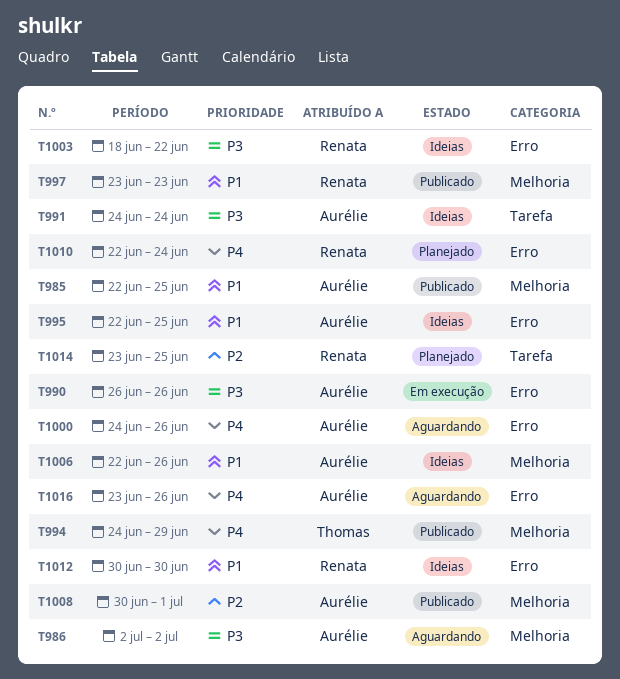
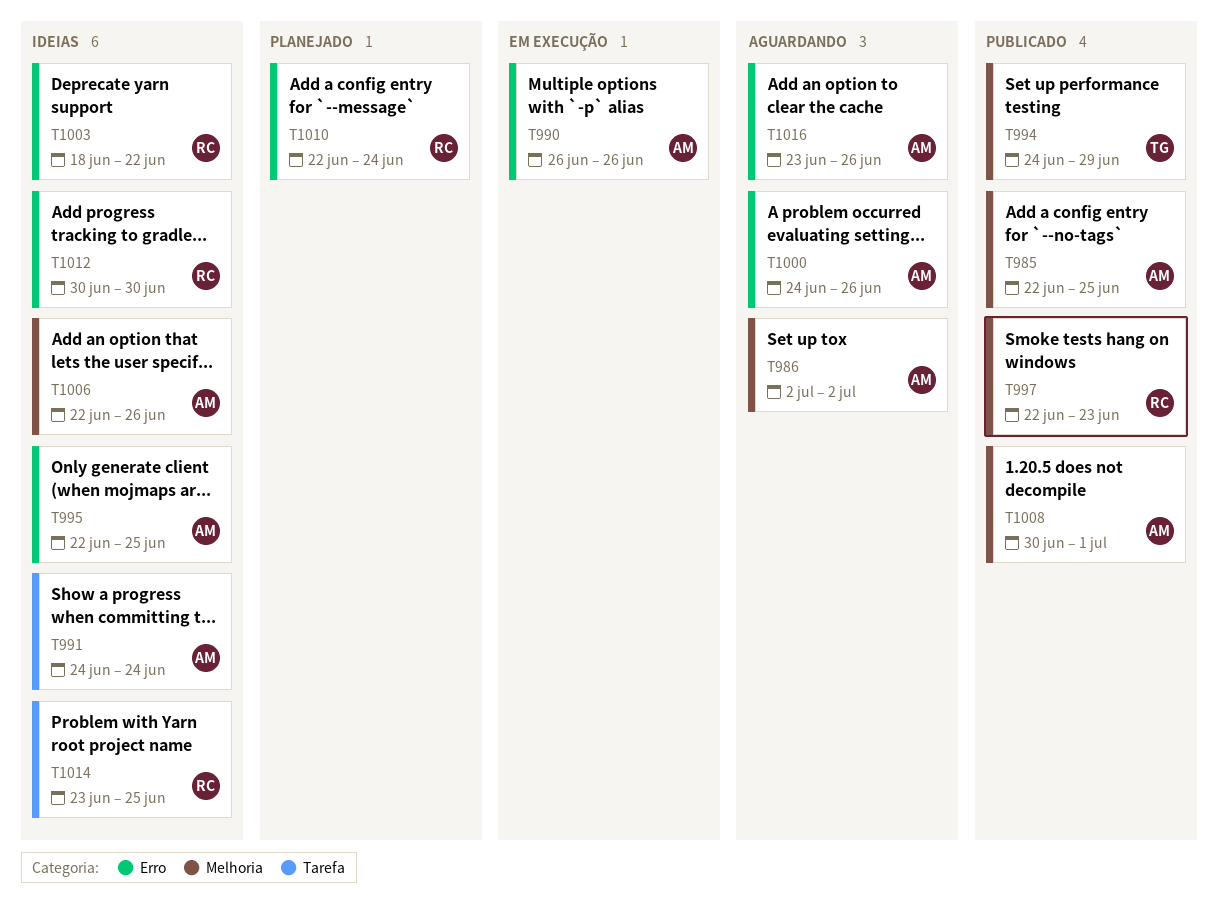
T997, start: Jun 23 -> Jun 22
T1014, status: Planejado -> Ideias

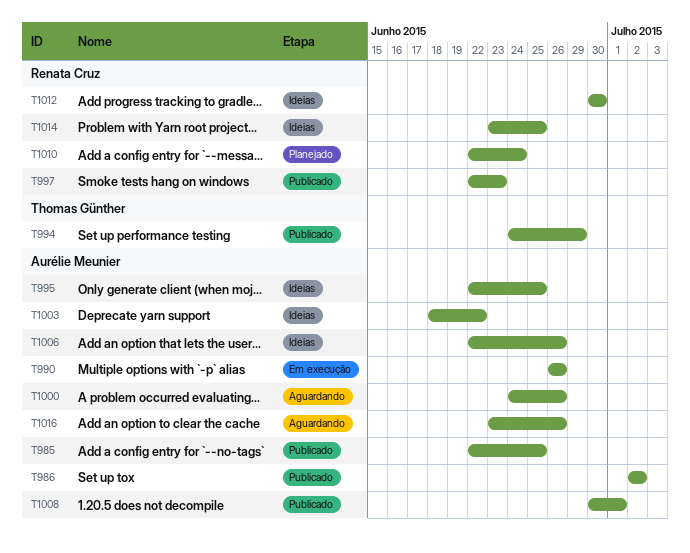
T986, status: Aguardando -> Publicado
T991: present -> none
T1003, owner: Renata Cruz -> Aurélie Meunier

